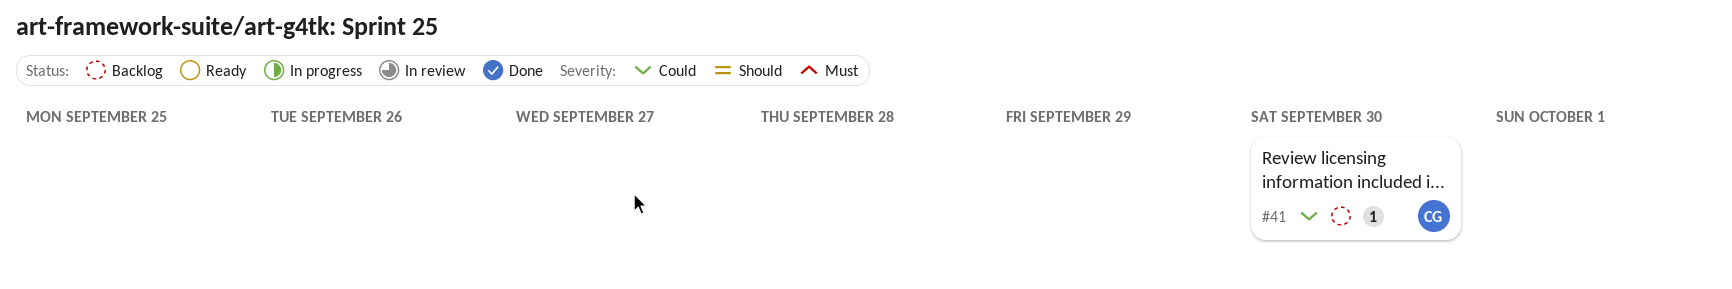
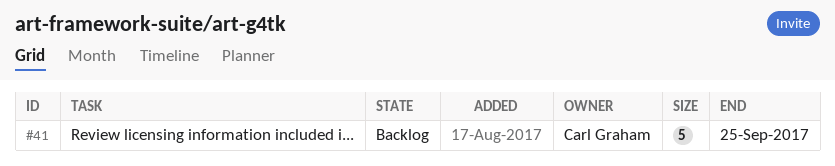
#41, estimate: 1 -> 5
#41, due: Sep 30 -> Sep 25

